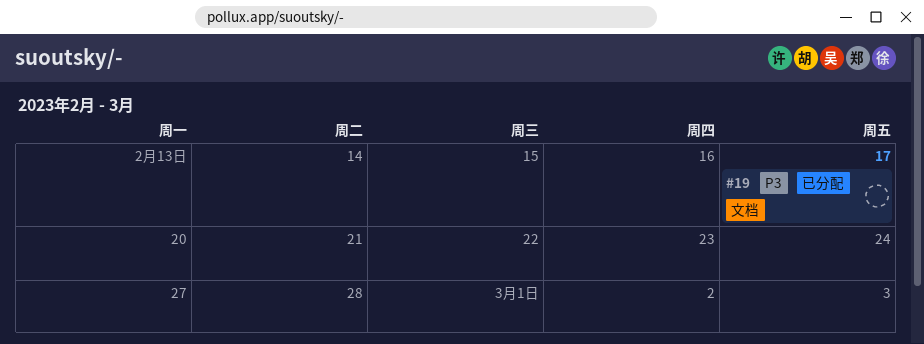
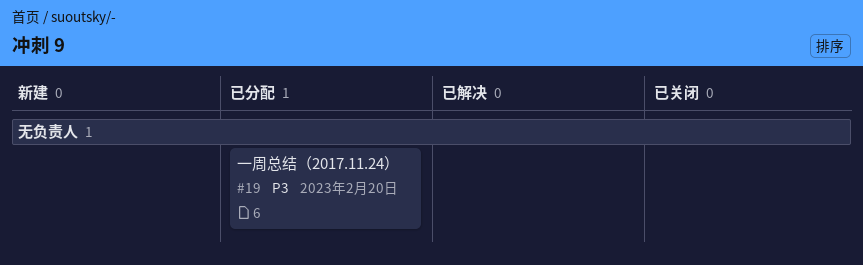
#19, due: Feb 17 -> Feb 20

